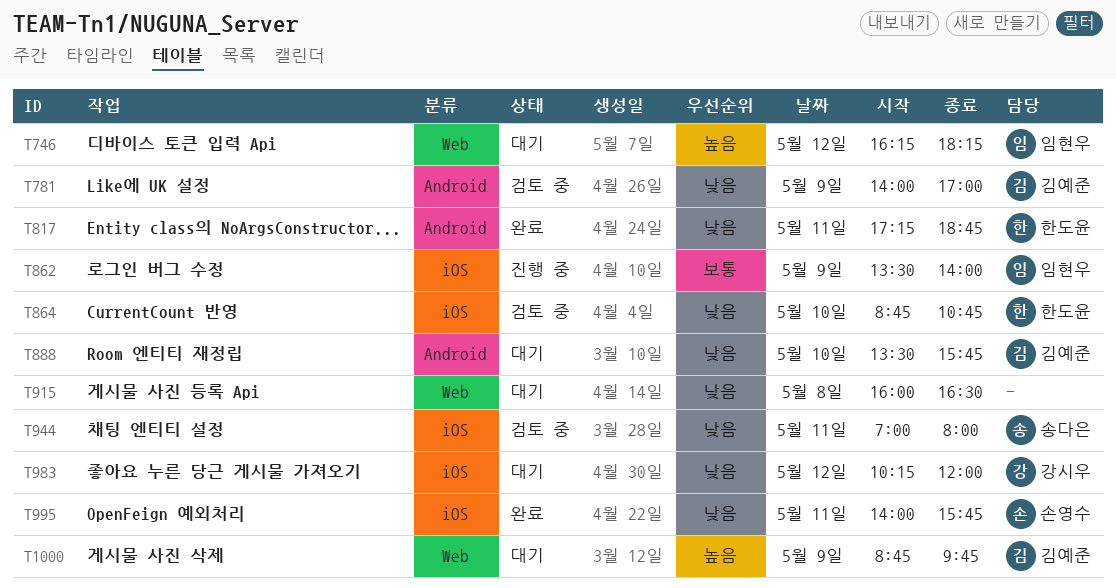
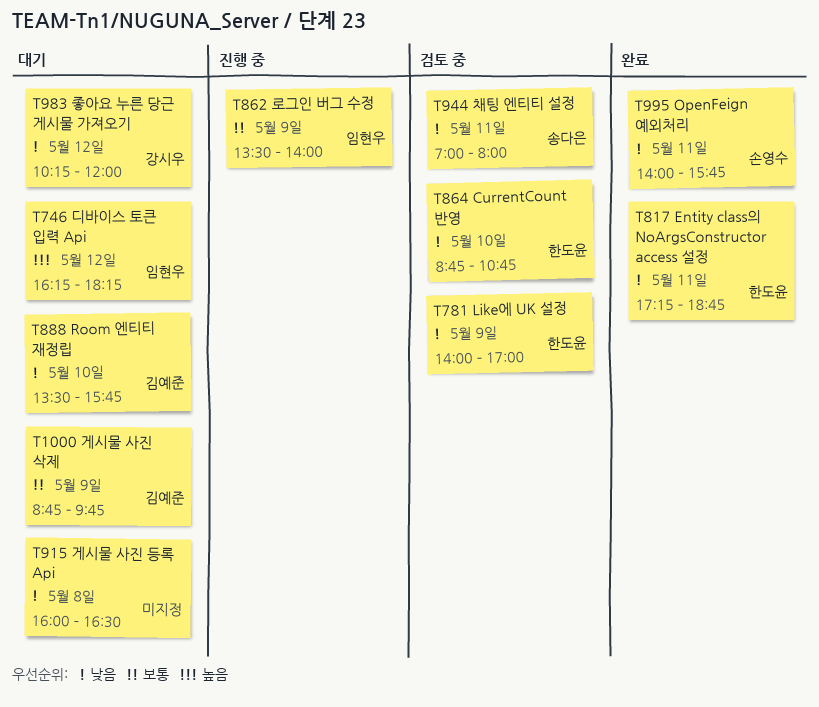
T781, owner: 김예준 -> 한도윤
T1000, priority: 높음 -> 보통

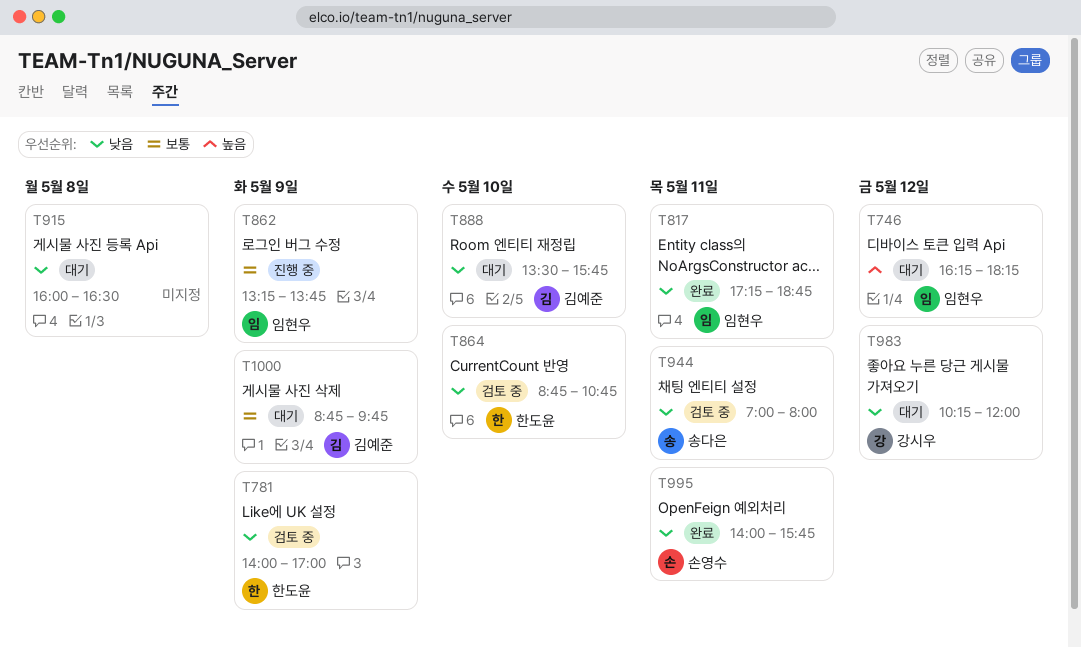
T817, owner: 한도윤 -> 임현우
T862, begins: 13:30 -> 13:15
T862, ends: 14:00 -> 13:45

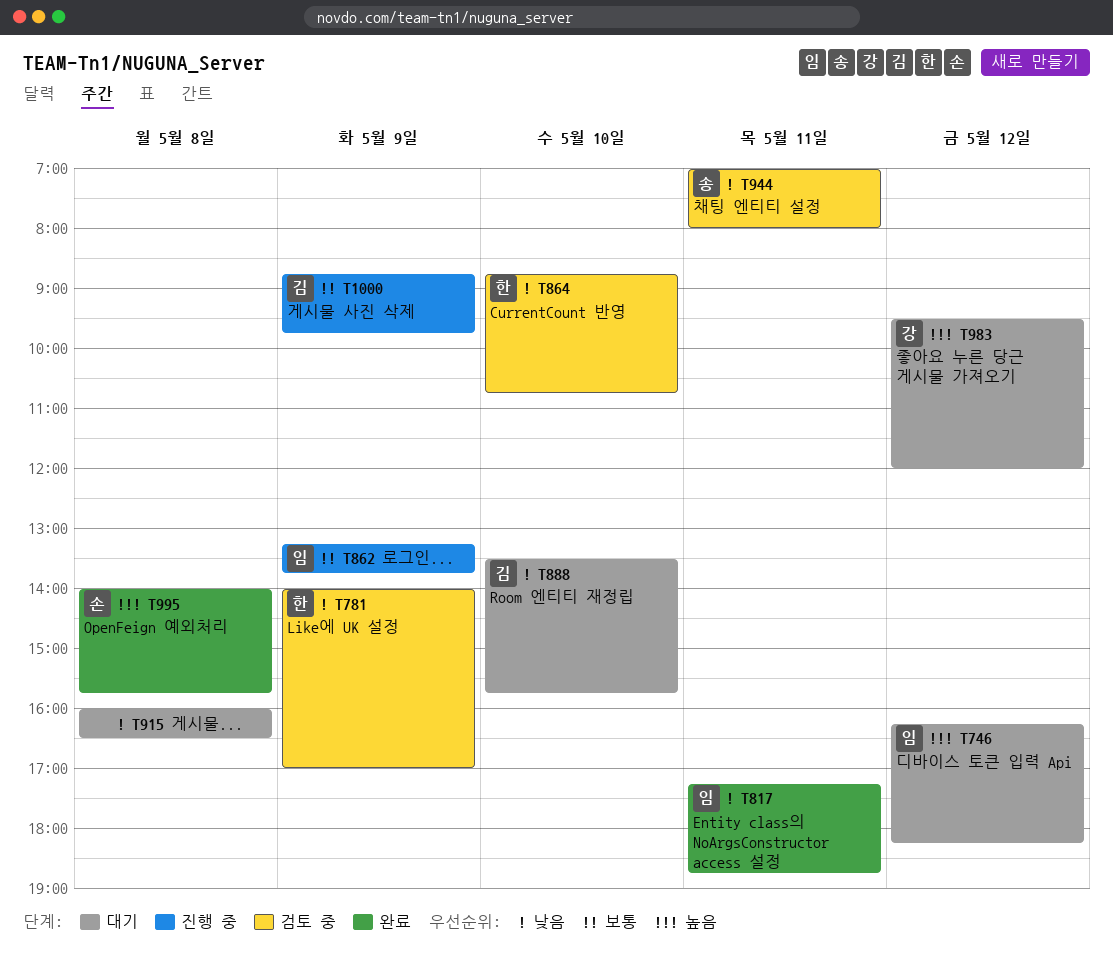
T983, priority: 낮음 -> 높음
T983, begins: 10:15 -> 09:30
T995, priority: 낮음 -> 높음
T995, day: May 11 -> May 8
T1000, status: 대기 -> 진행 중

